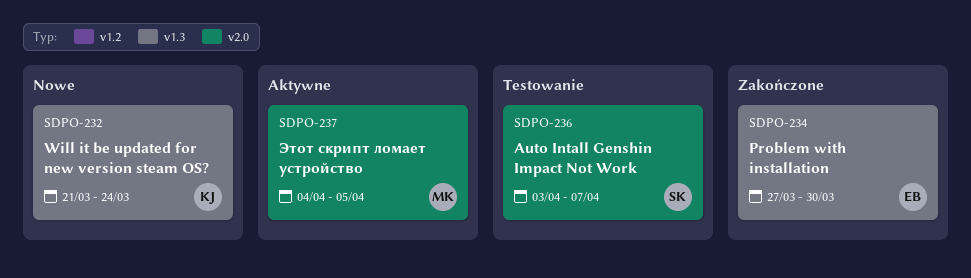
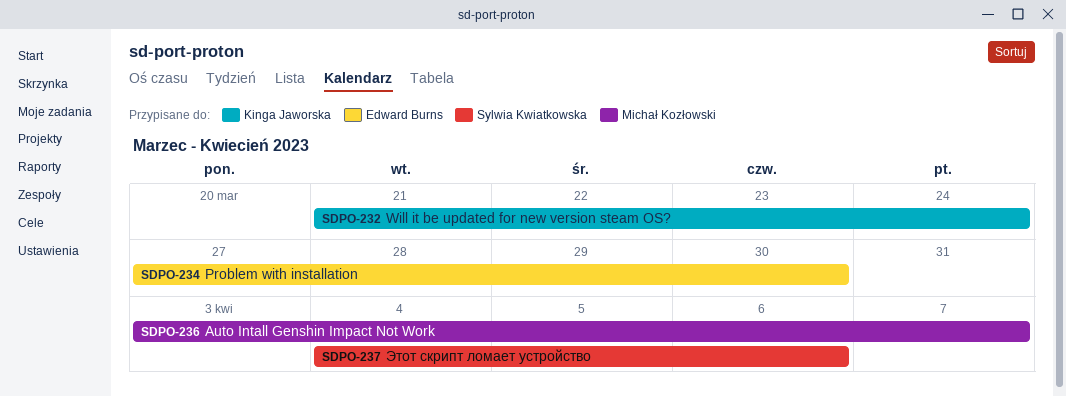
SDPO-236, owner: Sylwia Kwiatkowska -> Michał Kozłowski
SDPO-237, owner: Michał Kozłowski -> Sylwia Kwiatkowska
SDPO-237, due: Apr 5 -> Apr 6

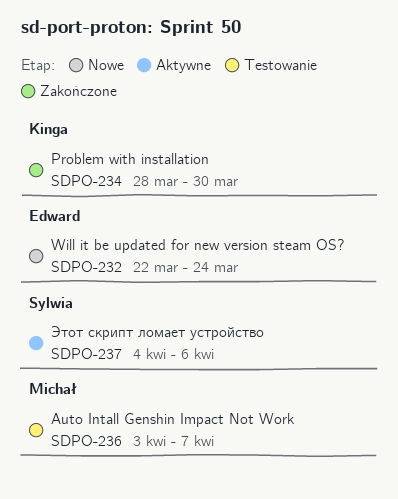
SDPO-232, owner: Kinga Jaworska -> Edward Burns
SDPO-232, start: Mar 21 -> Mar 22
SDPO-234, owner: Edward Burns -> Kinga Jaworska
SDPO-234, start: Mar 27 -> Mar 28

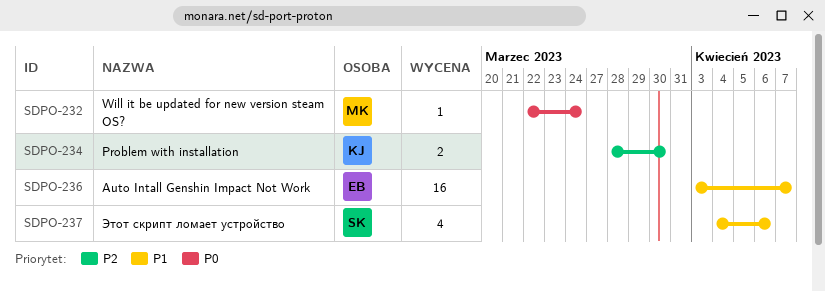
SDPO-232, owner: Edward -> Michał
SDPO-236, owner: Michał -> Edward

